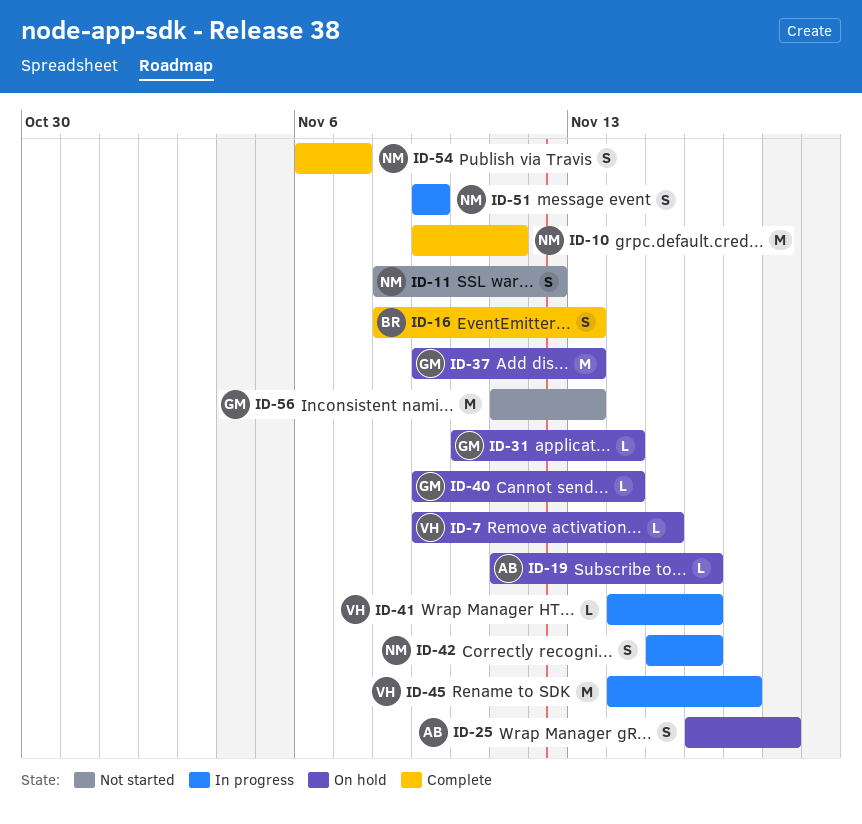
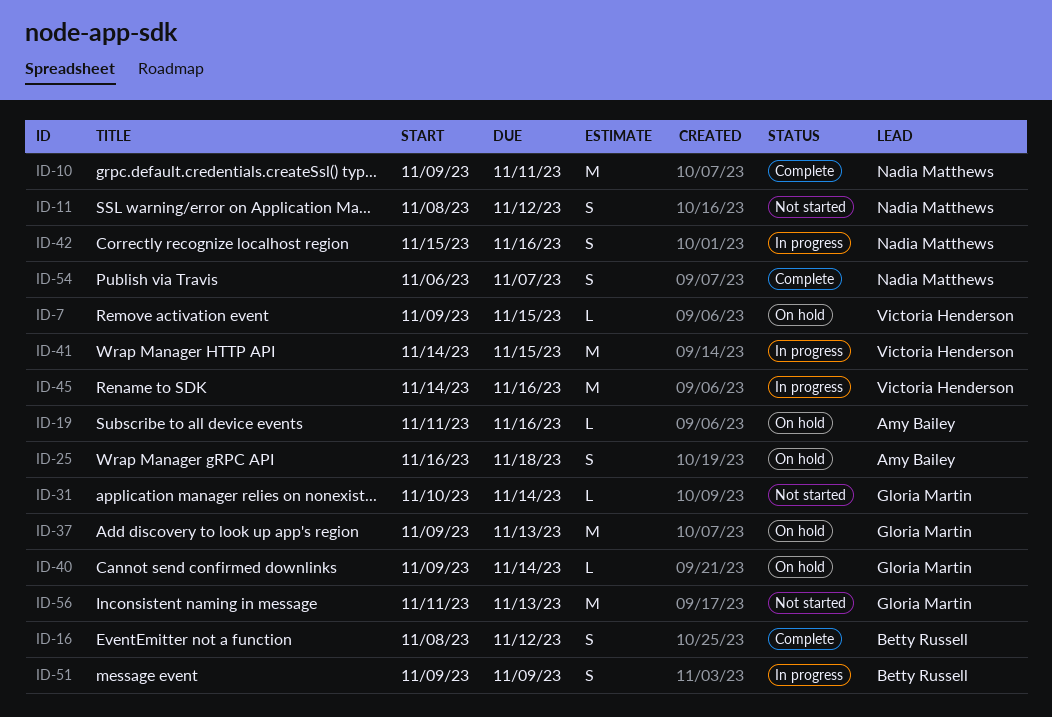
ID-16, due: Nov 13 -> Nov 12
ID-31, status: On hold -> Not started
ID-41, estimate: L -> M
ID-41, due: Nov 16 -> Nov 15
ID-45, due: Nov 17 -> Nov 16
ID-51, owner: Nadia Matthews -> Betty Russell

